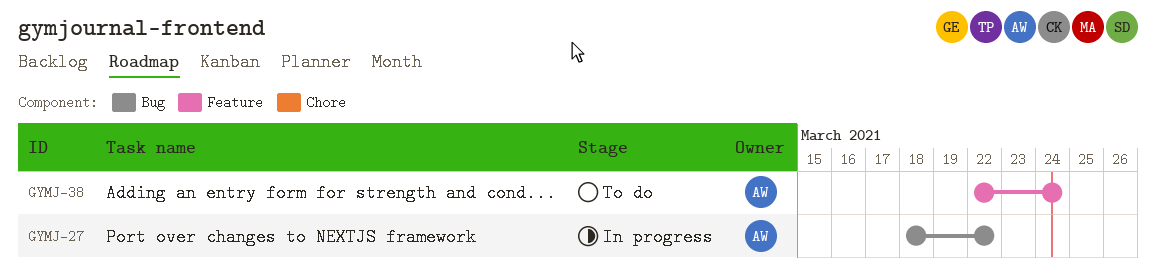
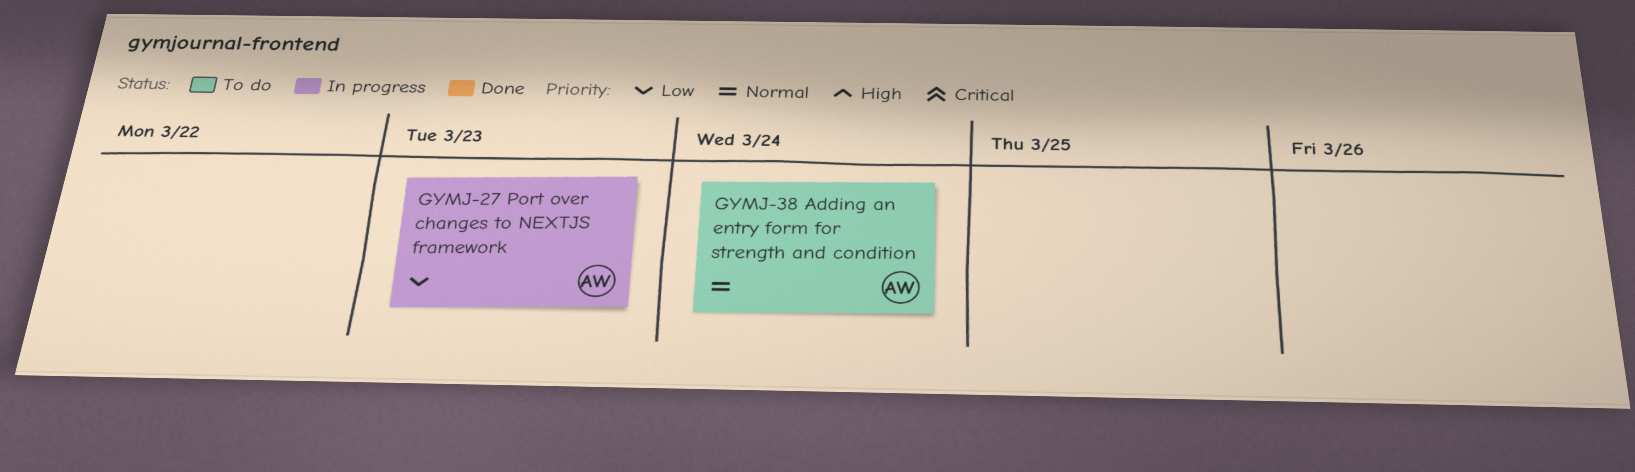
GYMJ-27, due: Mar 22 -> Mar 23

